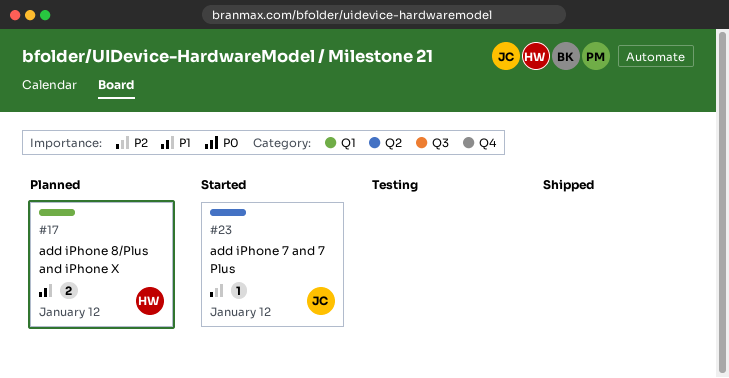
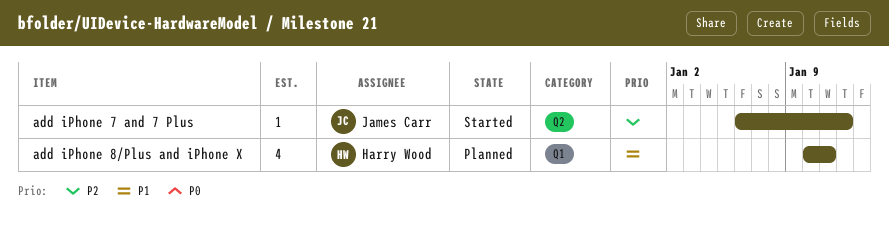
add iPhone 8/Plus and iPhone X, estimate: 2 -> 4
add iPhone 8/Plus and iPhone X, due: Jan 12 -> Jan 11

